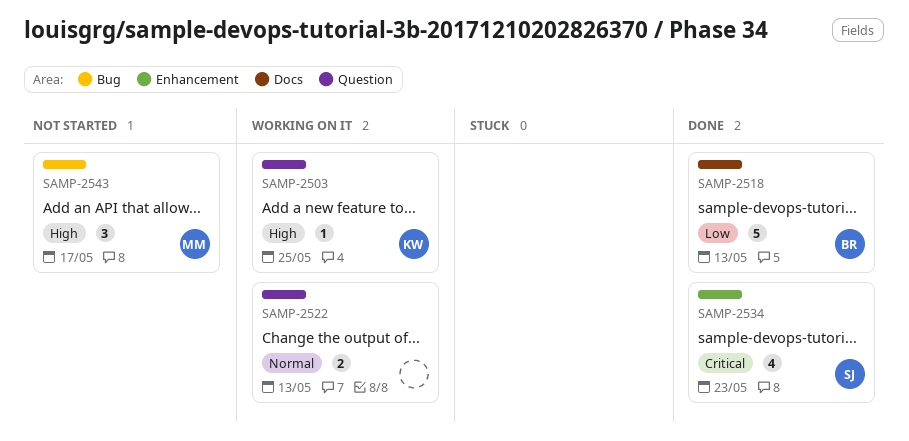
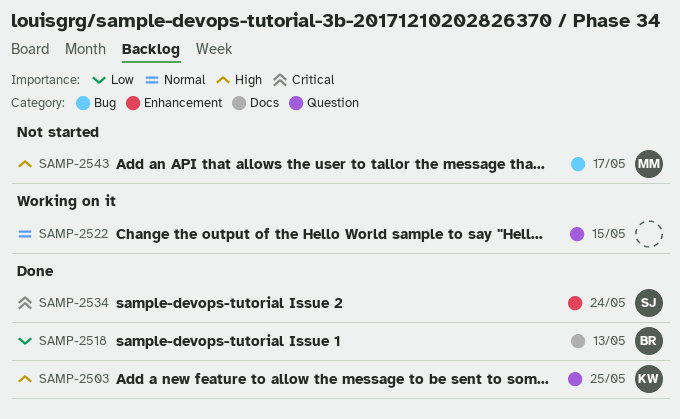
SAMP-2503, status: Working on it -> Done
SAMP-2522, due: May 13 -> May 15
SAMP-2534, due: May 23 -> May 24

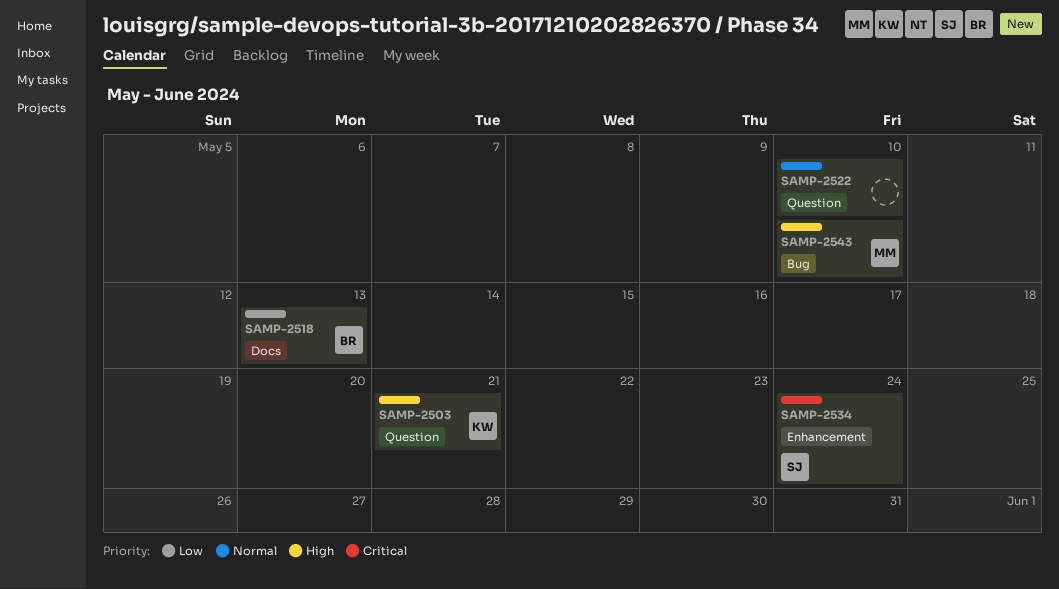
SAMP-2503, due: May 25 -> May 21
SAMP-2522, due: May 15 -> May 10
SAMP-2543, due: May 17 -> May 10

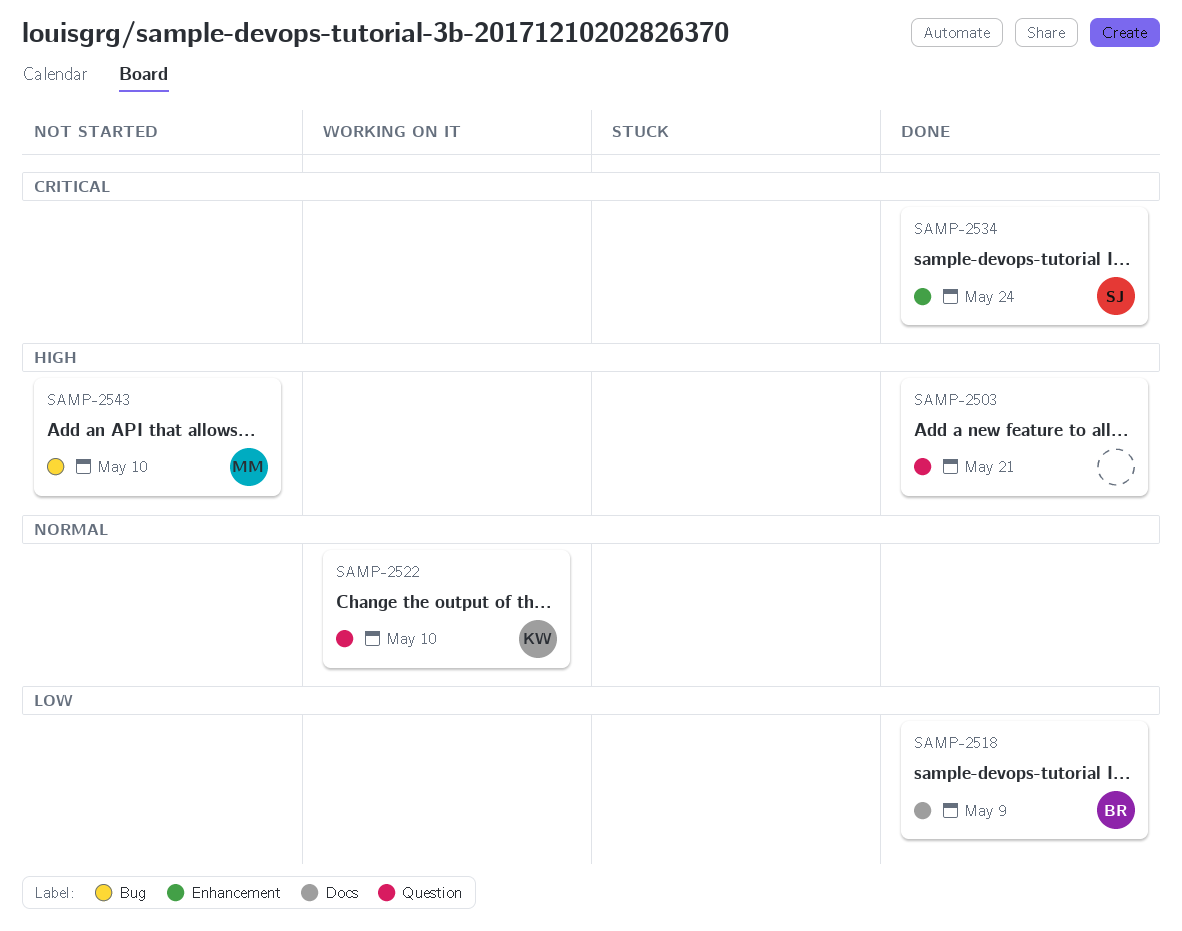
SAMP-2503, owner: KW -> none
SAMP-2518, due: May 13 -> May 9
SAMP-2522, owner: none -> KW

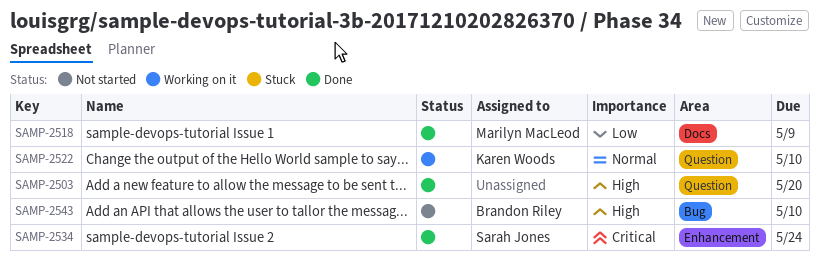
SAMP-2503, due: May 21 -> May 20
SAMP-2518, owner: Brandon Riley -> Marilyn MacLeod
SAMP-2543, owner: Marilyn MacLeod -> Brandon Riley

